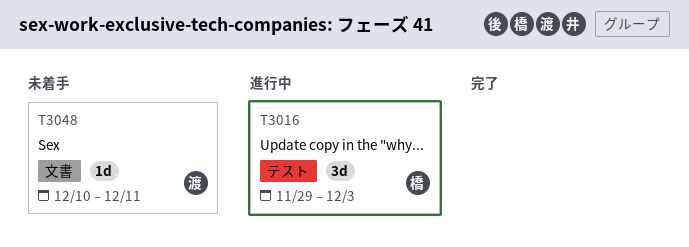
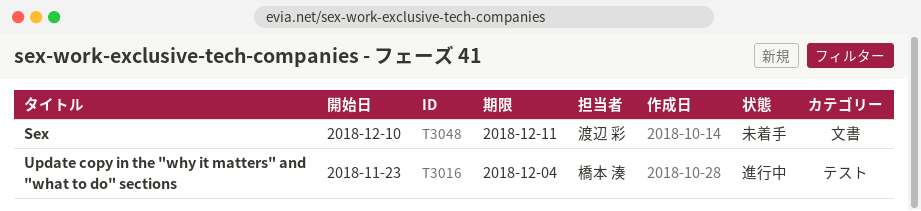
T3016, start: Nov 29 -> Nov 23
T3016, due: Dec 3 -> Dec 4

